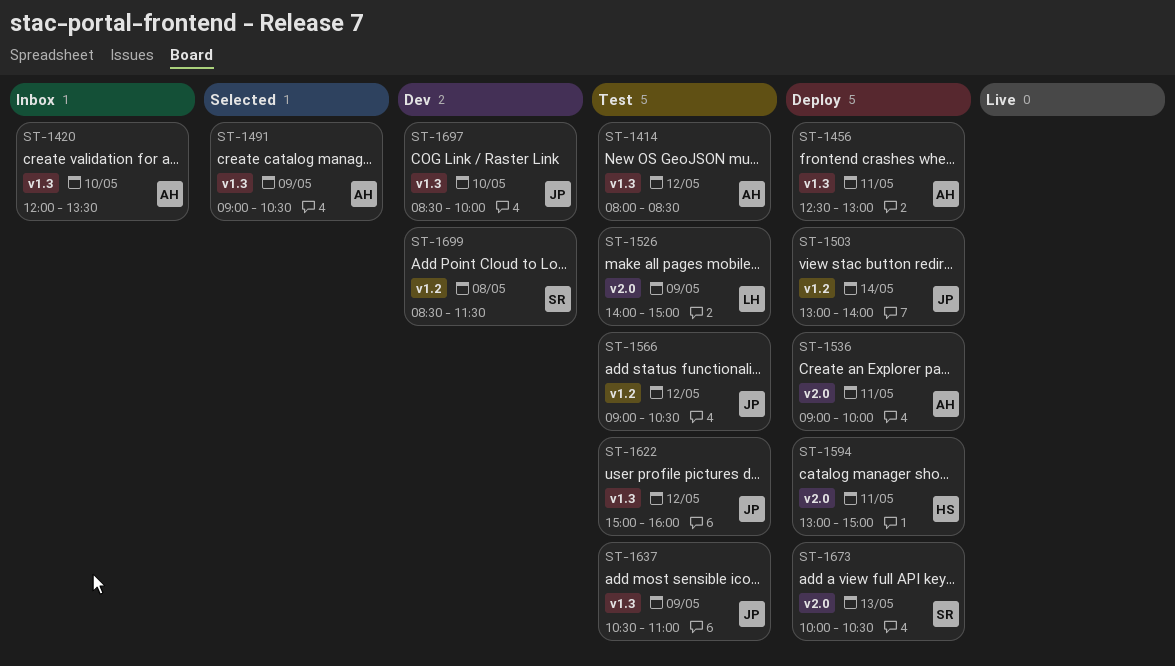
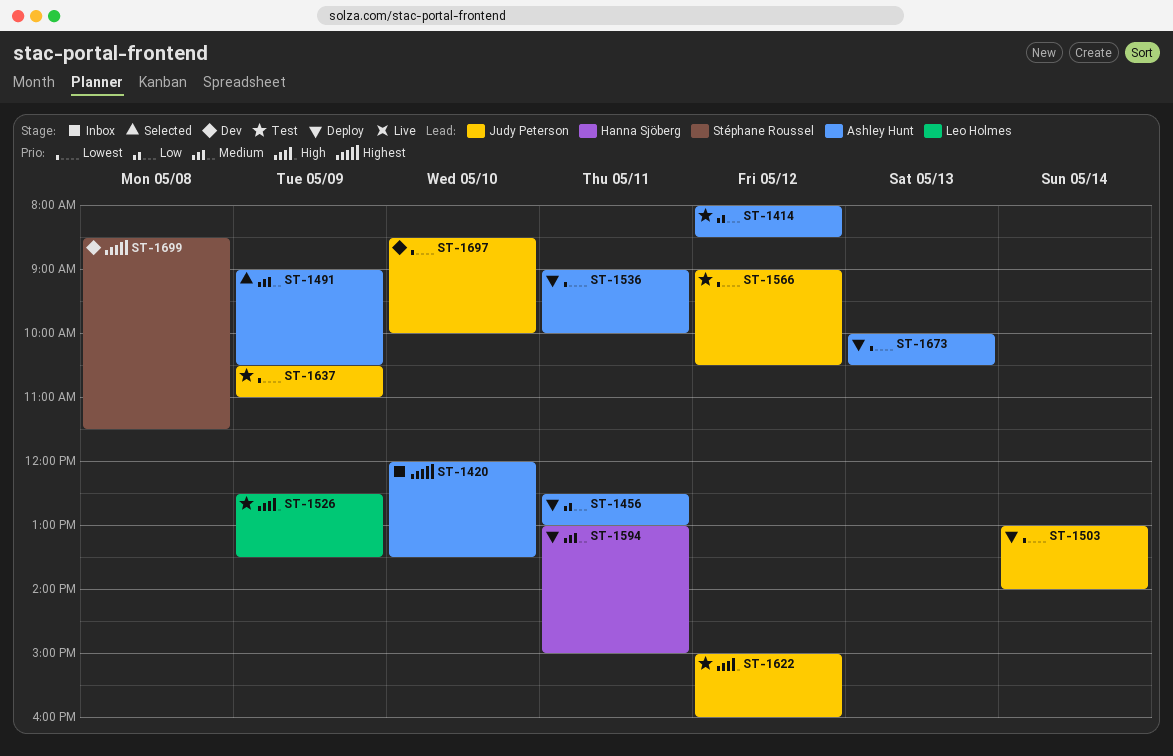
ST-1526, begins: 14:00 -> 12:30
ST-1526, ends: 15:00 -> 13:30
ST-1673, owner: Stéphane Roussel -> Ashley Hunt

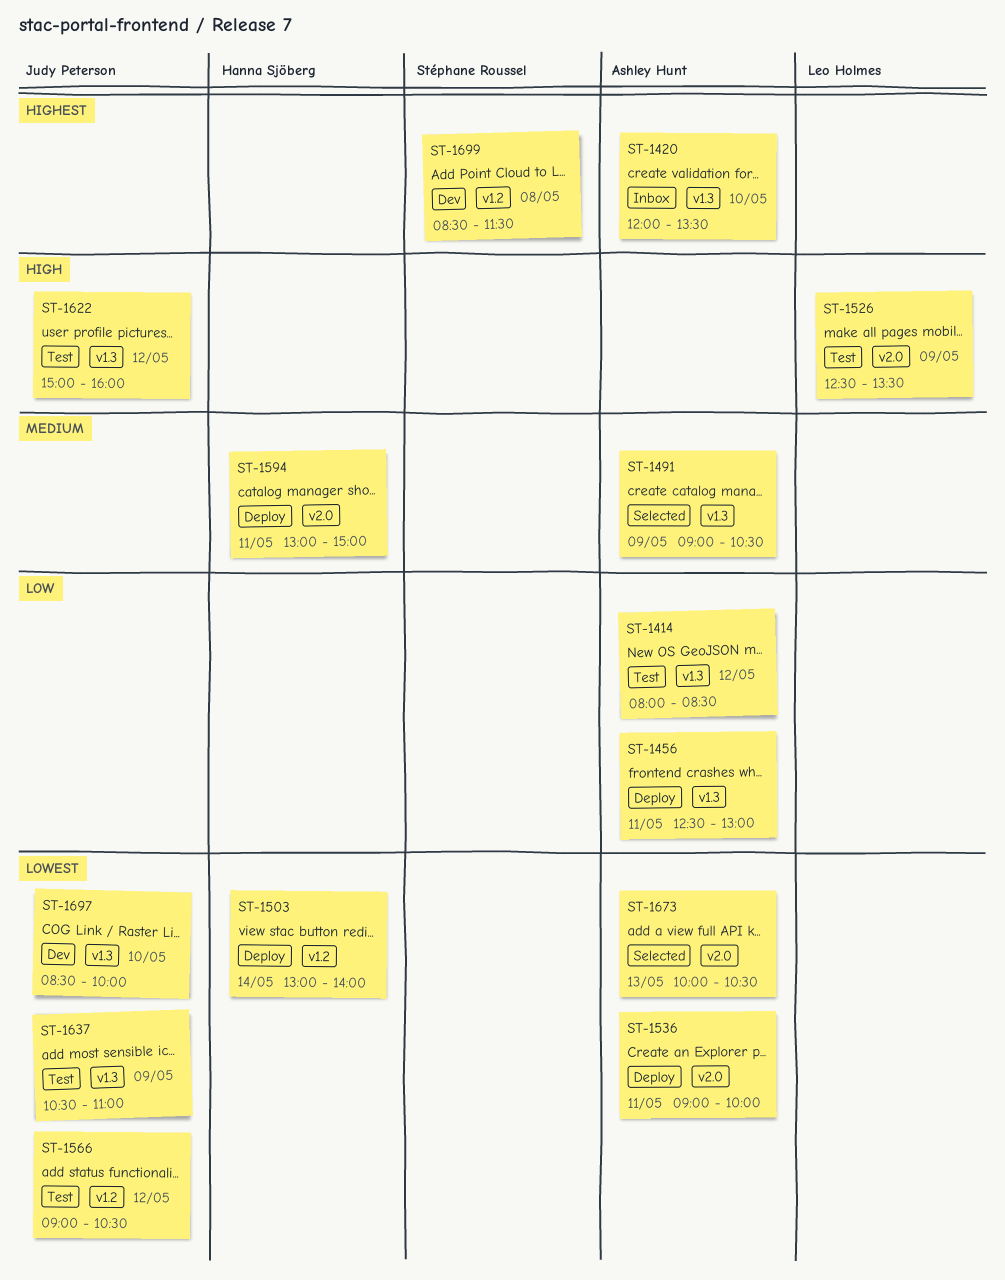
ST-1503, owner: Judy Peterson -> Hanna Sjöberg
ST-1673, status: Deploy -> Selected

